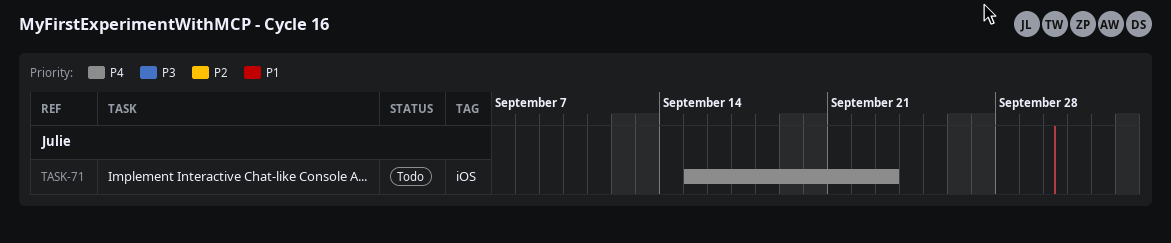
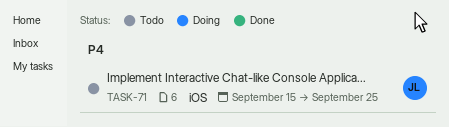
TASK-71, due: Sep 23 -> Sep 25

